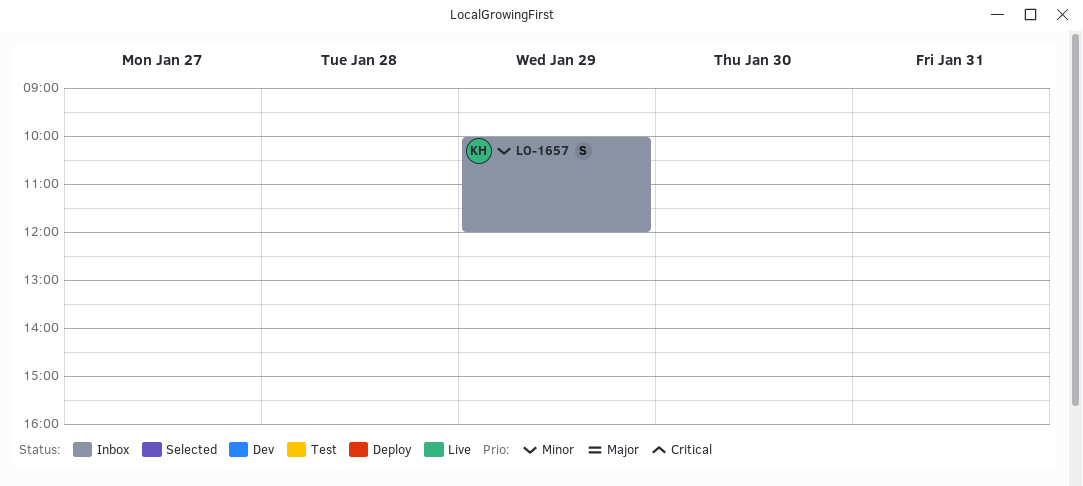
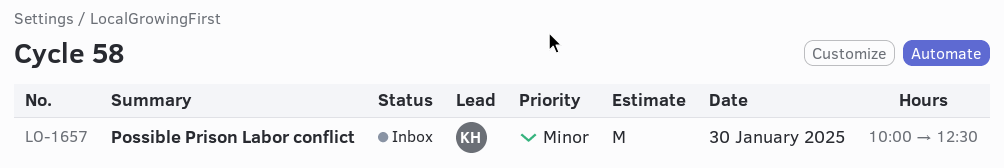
LO-1657, estimate: S -> M
LO-1657, day: Jan 29 -> Jan 30
LO-1657, ends: 12:00 -> 12:30

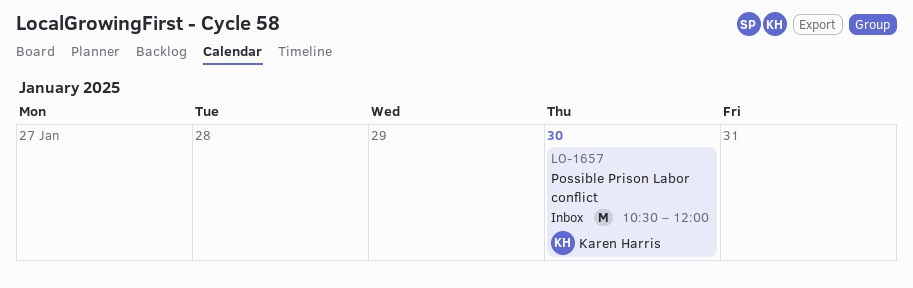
LO-1657, begins: 10:00 -> 10:30
LO-1657, ends: 12:30 -> 12:00

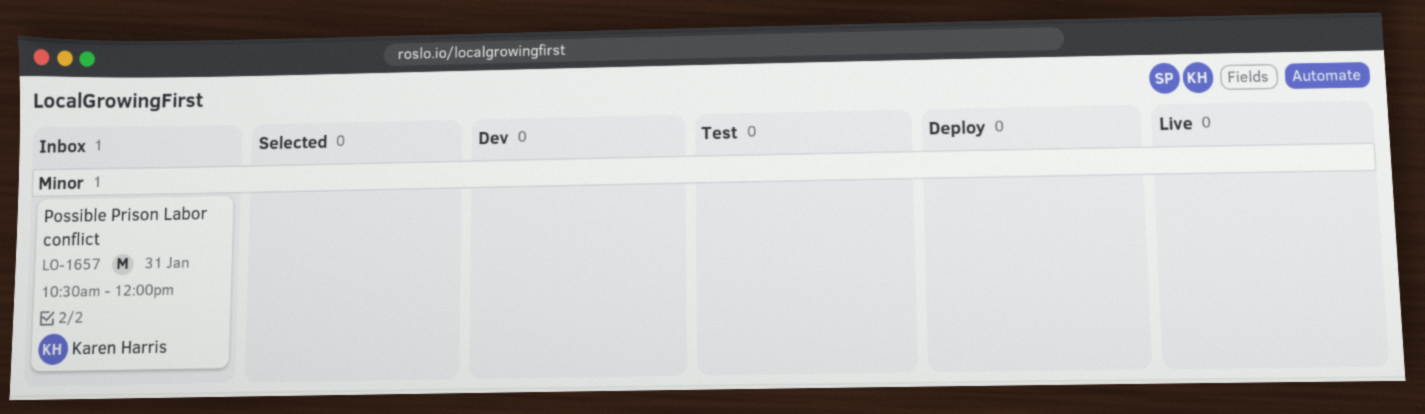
LO-1657, day: Jan 30 -> Jan 31

